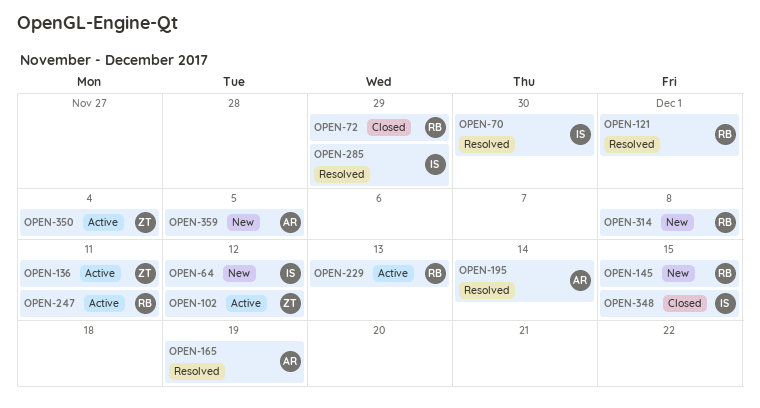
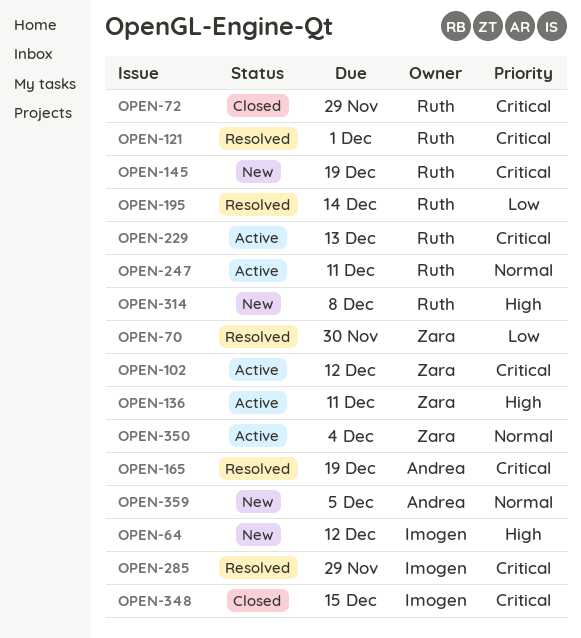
OPEN-70, owner: Imogen -> Zara
OPEN-145, due: Dec 15 -> Dec 19
OPEN-195, owner: Andrea -> Ruth

